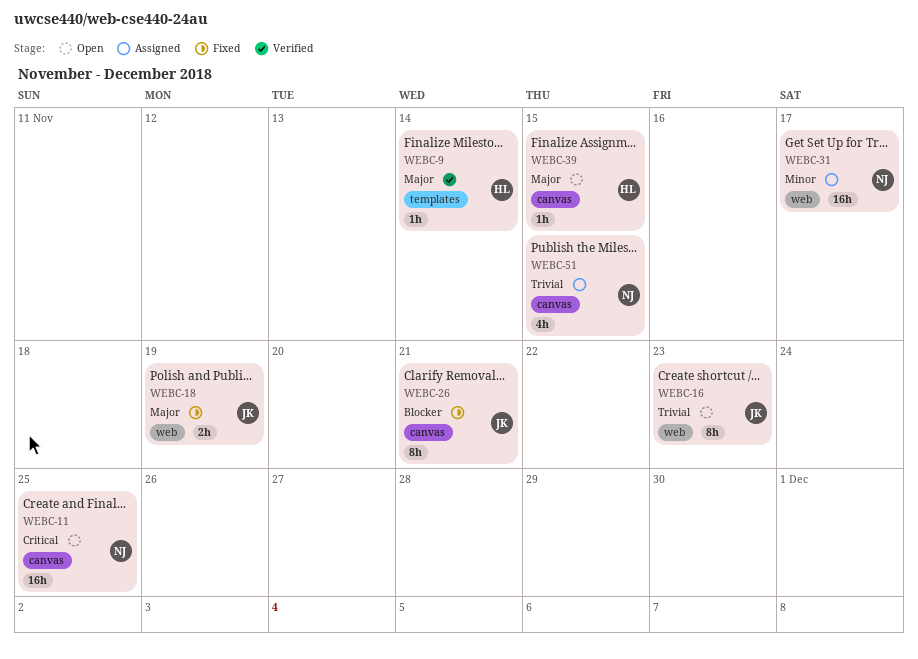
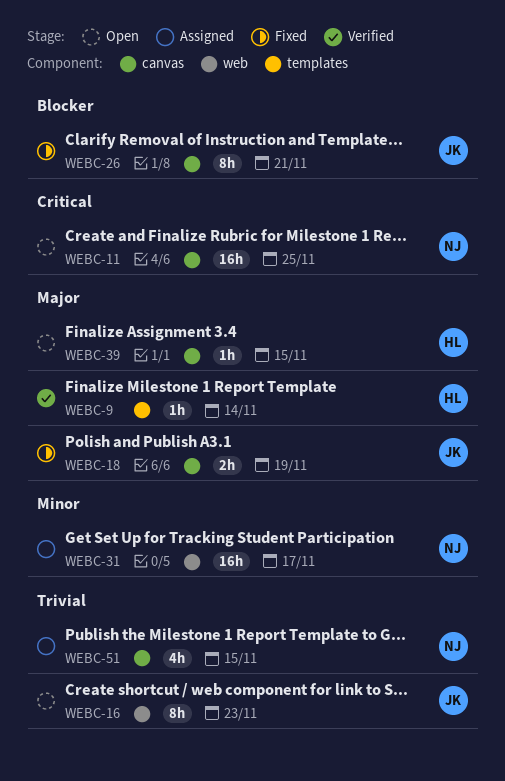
WEBC-18, label: web -> canvas

